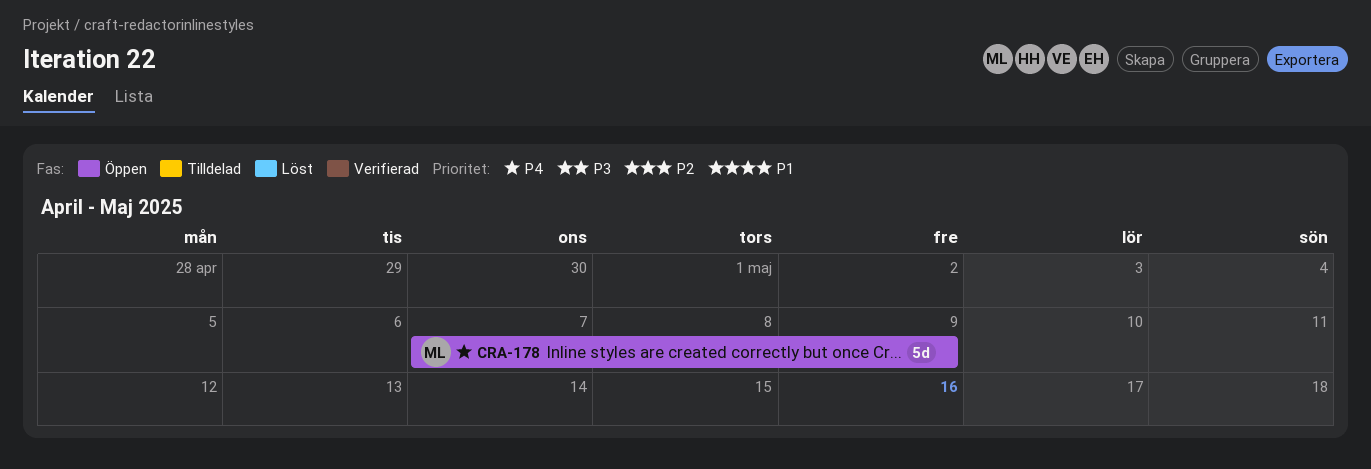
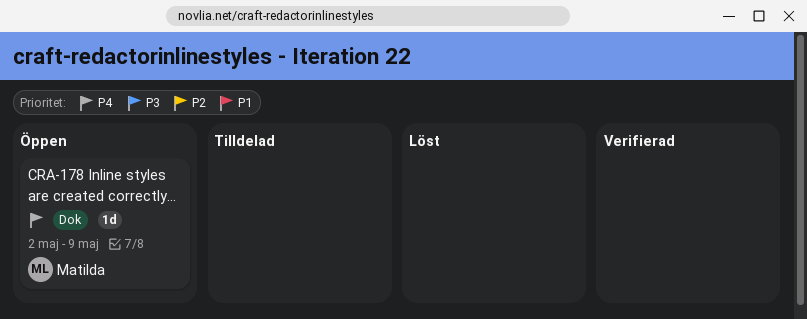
CRA-178, estimate: 5d -> 1d
CRA-178, start: May 7 -> May 2

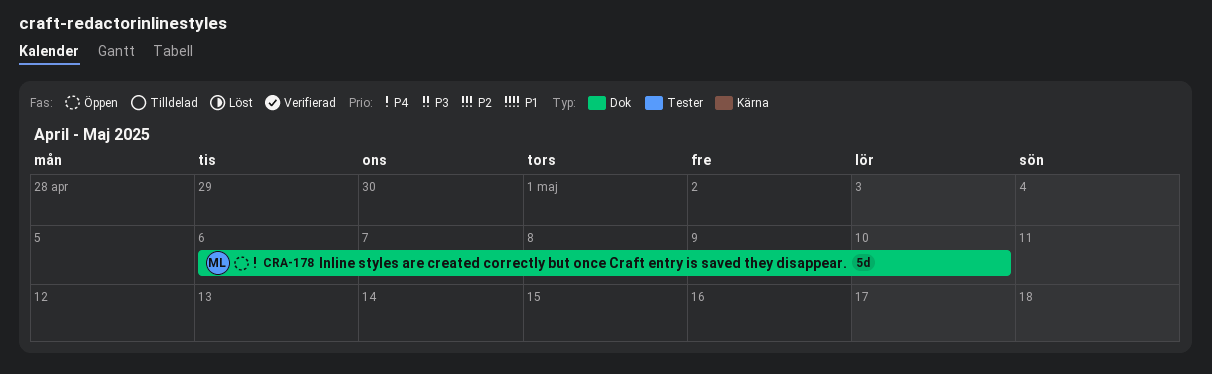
CRA-178, estimate: 1d -> 5d
CRA-178, start: May 2 -> May 6
CRA-178, due: May 9 -> May 10

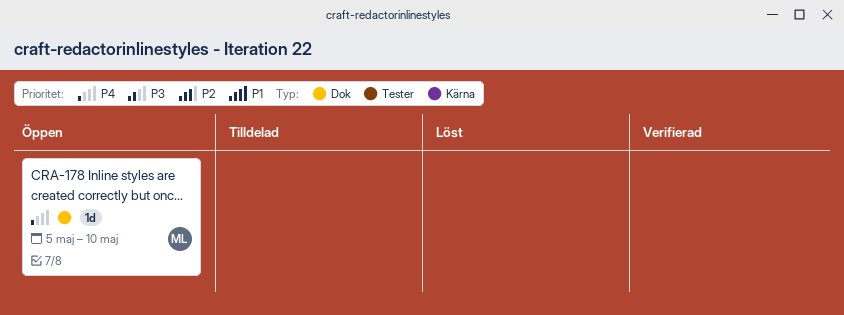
CRA-178, estimate: 5d -> 1d
CRA-178, start: May 6 -> May 5

